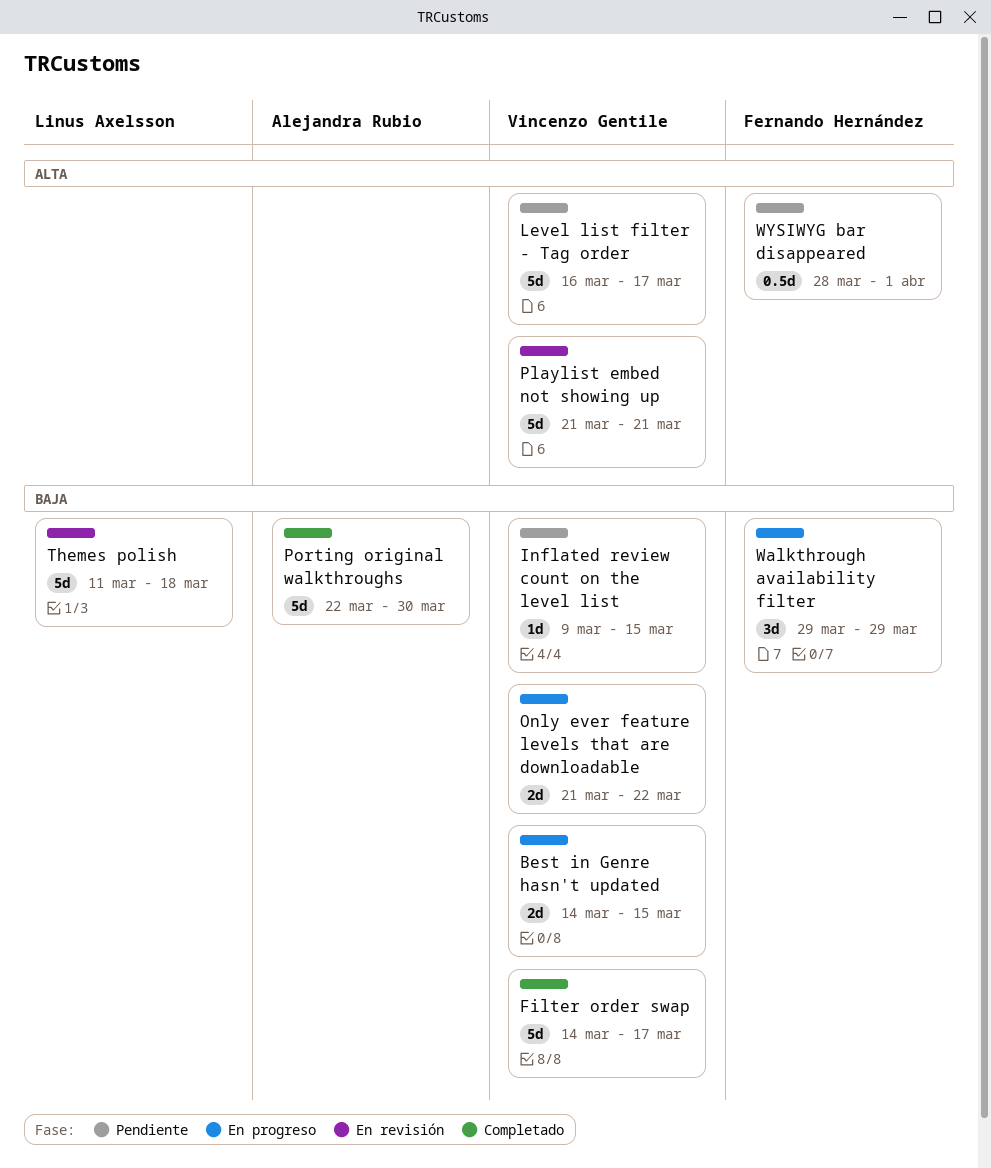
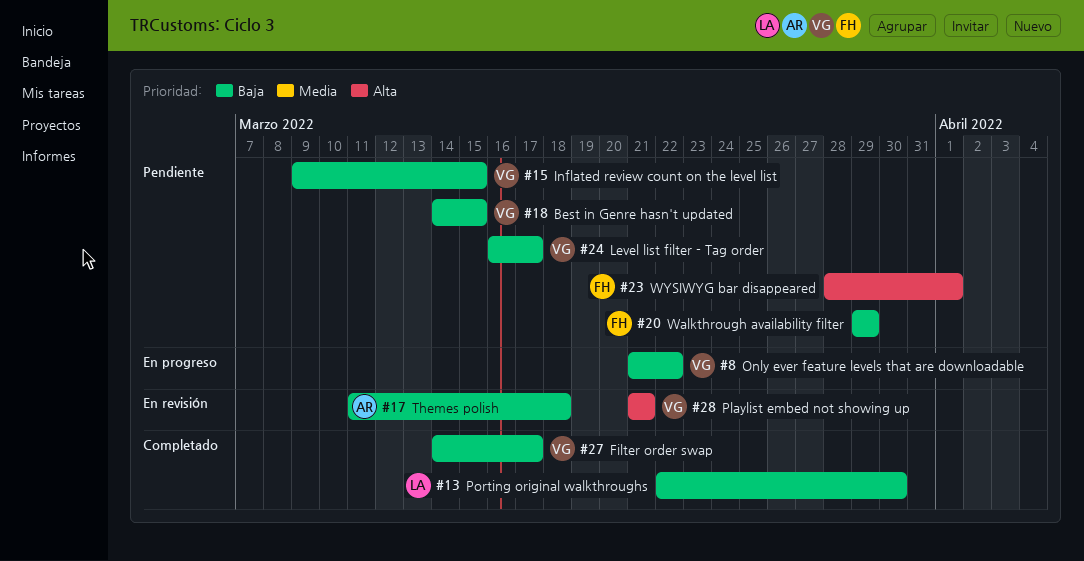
Best in Genre hasn't updated, status: En progreso -> Pendiente
Level list filter - Tag order, priority: Alta -> Baja
Porting original walkthroughs, owner: Alejandra Rubio -> Linus Axelsson
Themes polish, owner: Linus Axelsson -> Alejandra Rubio
Walkthrough availability filter, status: En progreso -> Pendiente

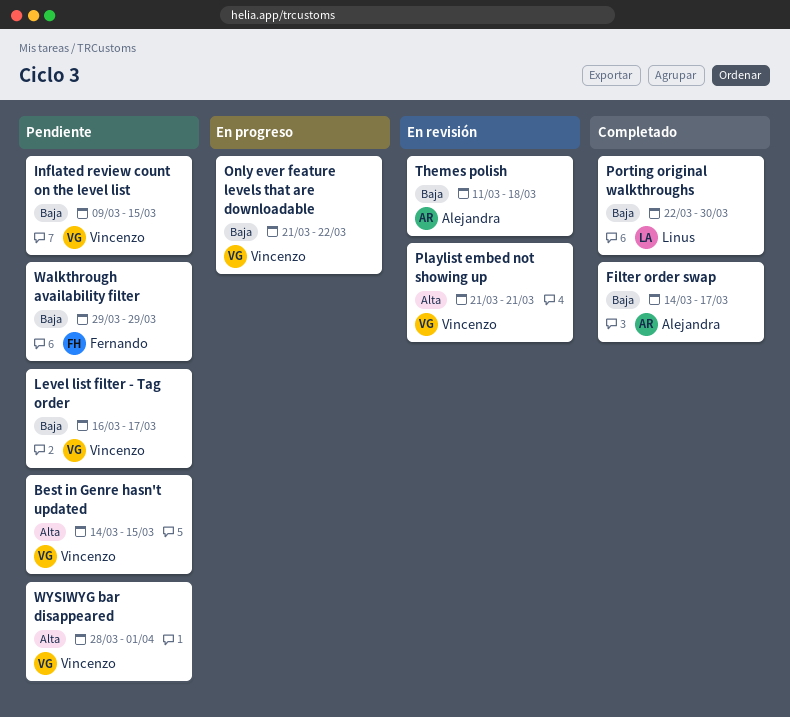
Best in Genre hasn't updated, priority: Baja -> Alta
Filter order swap, owner: Vincenzo -> Alejandra
WYSIWYG bar disappeared, owner: Fernando -> Vincenzo

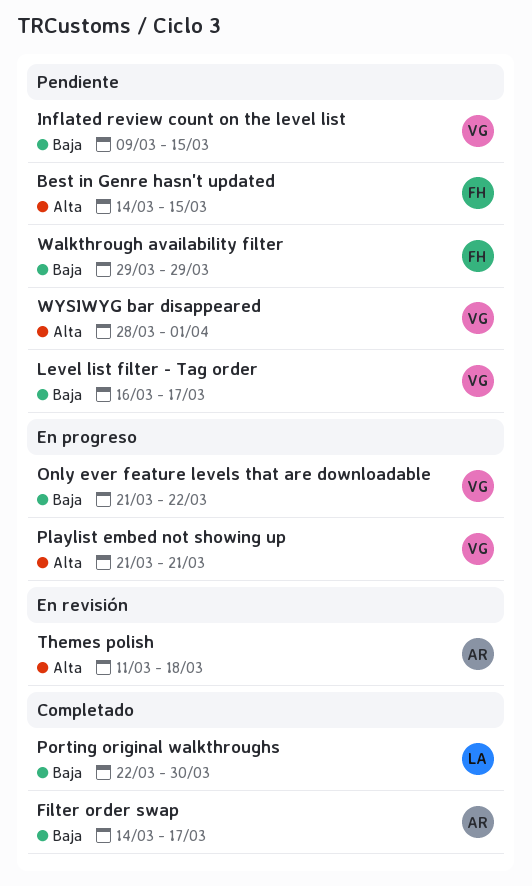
Best in Genre hasn't updated, owner: Vincenzo -> Fernando
Playlist embed not showing up, status: En revisión -> En progreso
Themes polish, priority: Baja -> Alta

